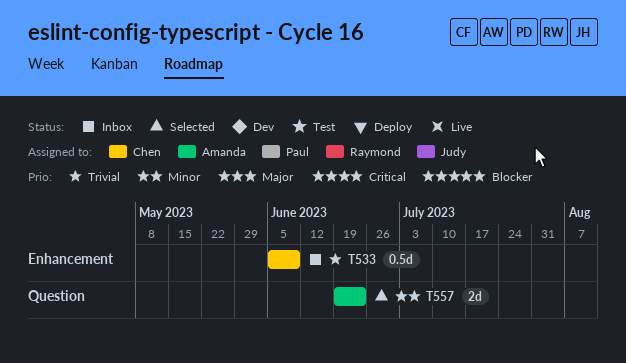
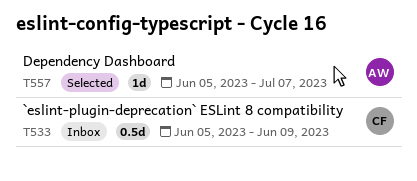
T557, estimate: 2d -> 1d
T557, start: Jun 19 -> Jun 5
T557, due: Jun 23 -> Jul 7

